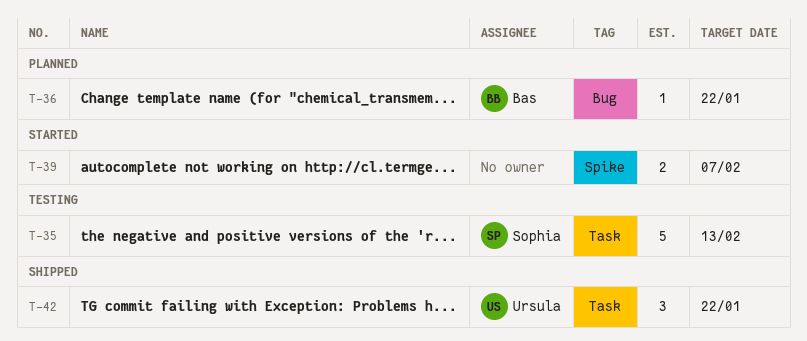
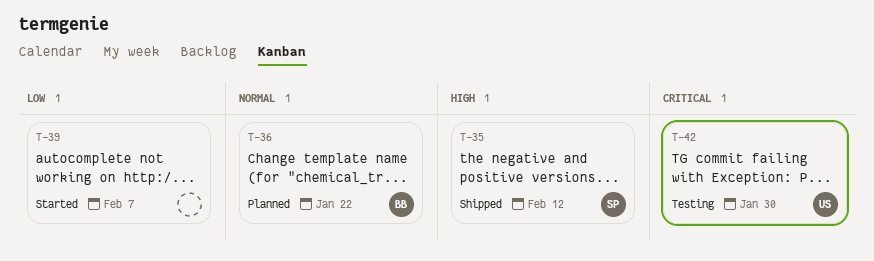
T-35, status: Testing -> Shipped
T-35, due: Feb 13 -> Feb 12
T-42, status: Shipped -> Testing
T-42, due: Jan 22 -> Jan 30

